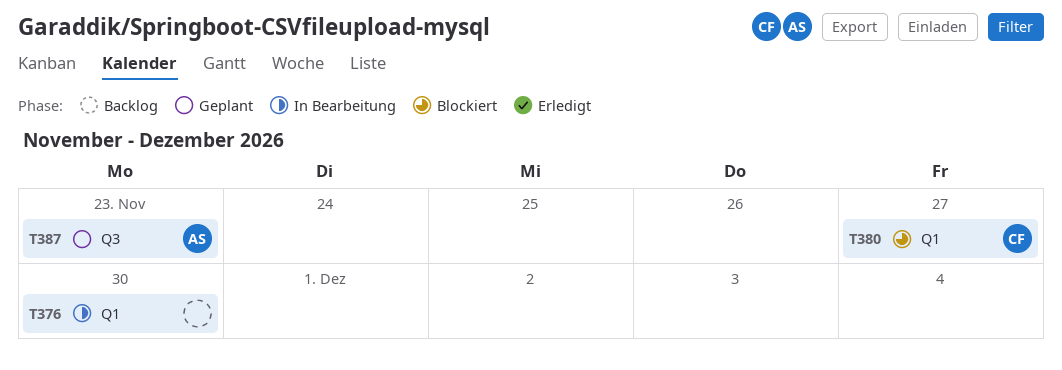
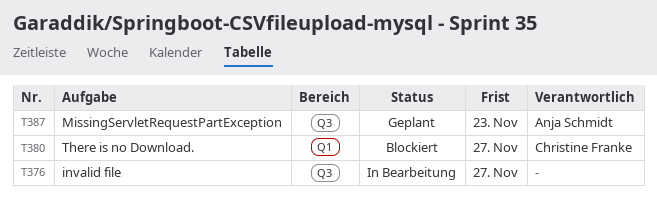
T376, label: Q1 -> Q3
T376, due: Nov 30 -> Nov 27

